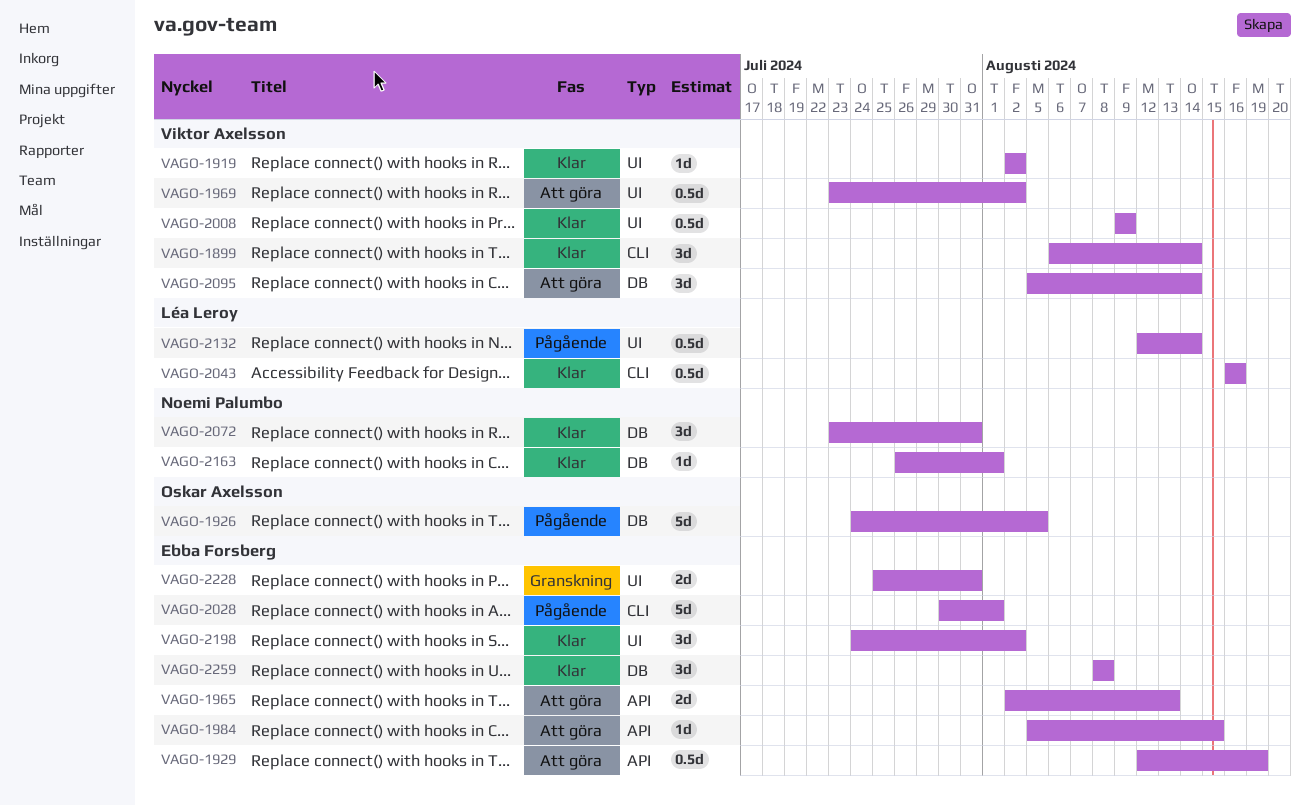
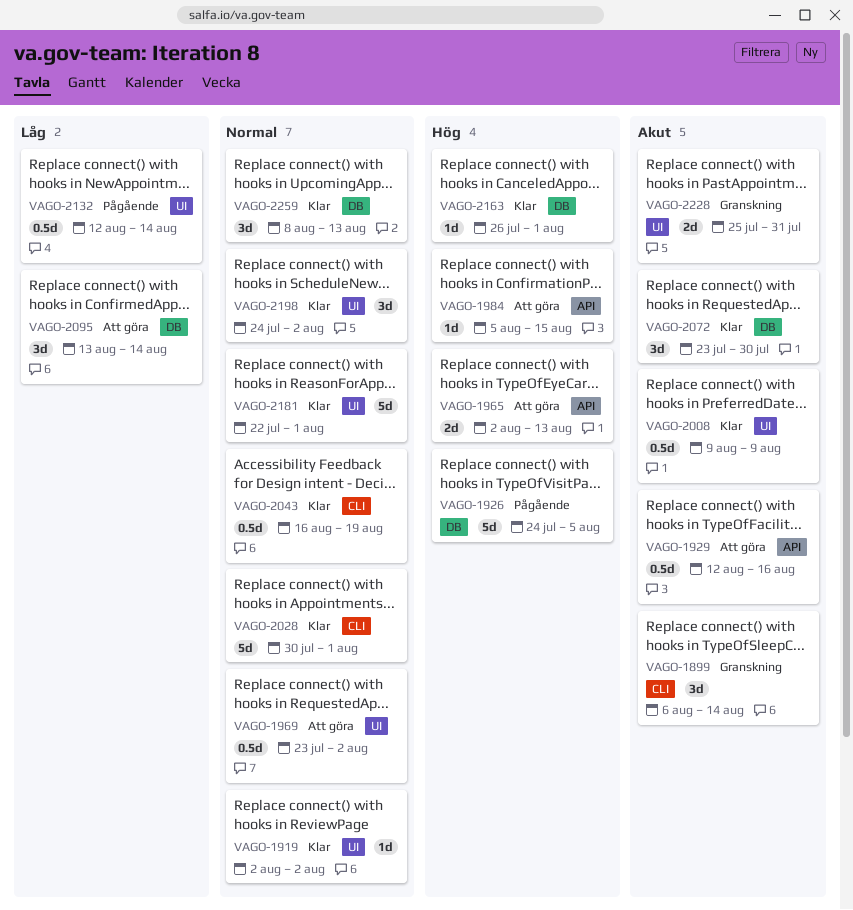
VAGO-1899, status: Klar -> Granskning
VAGO-1929, due: Aug 19 -> Aug 16
VAGO-2028, status: Pågående -> Klar
VAGO-2043, due: Aug 16 -> Aug 19
VAGO-2072, due: Jul 31 -> Jul 30
VAGO-2095, start: Aug 5 -> Aug 13
VAGO-2181: none -> present
VAGO-2259, due: Aug 8 -> Aug 13

